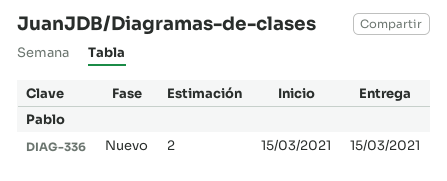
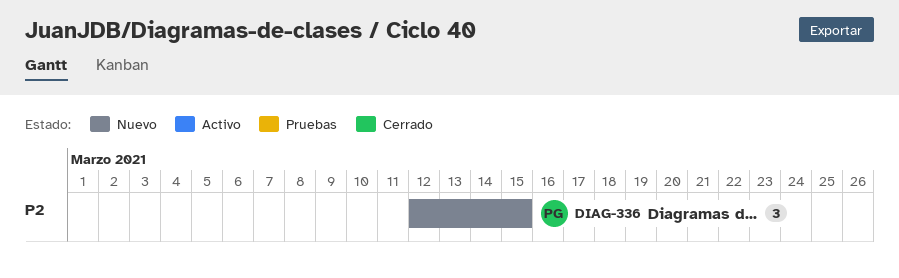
DIAG-336, estimate: 2 -> 3
DIAG-336, start: Mar 15 -> Mar 12

